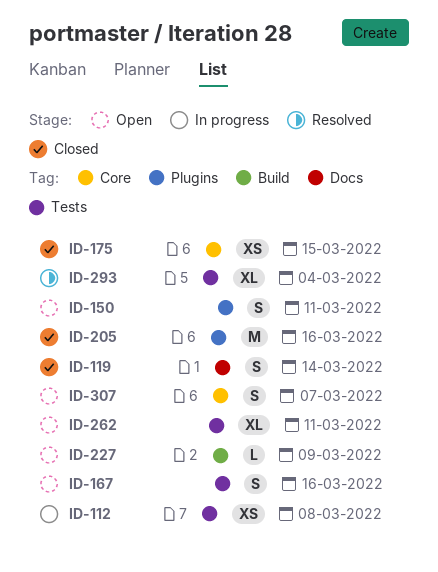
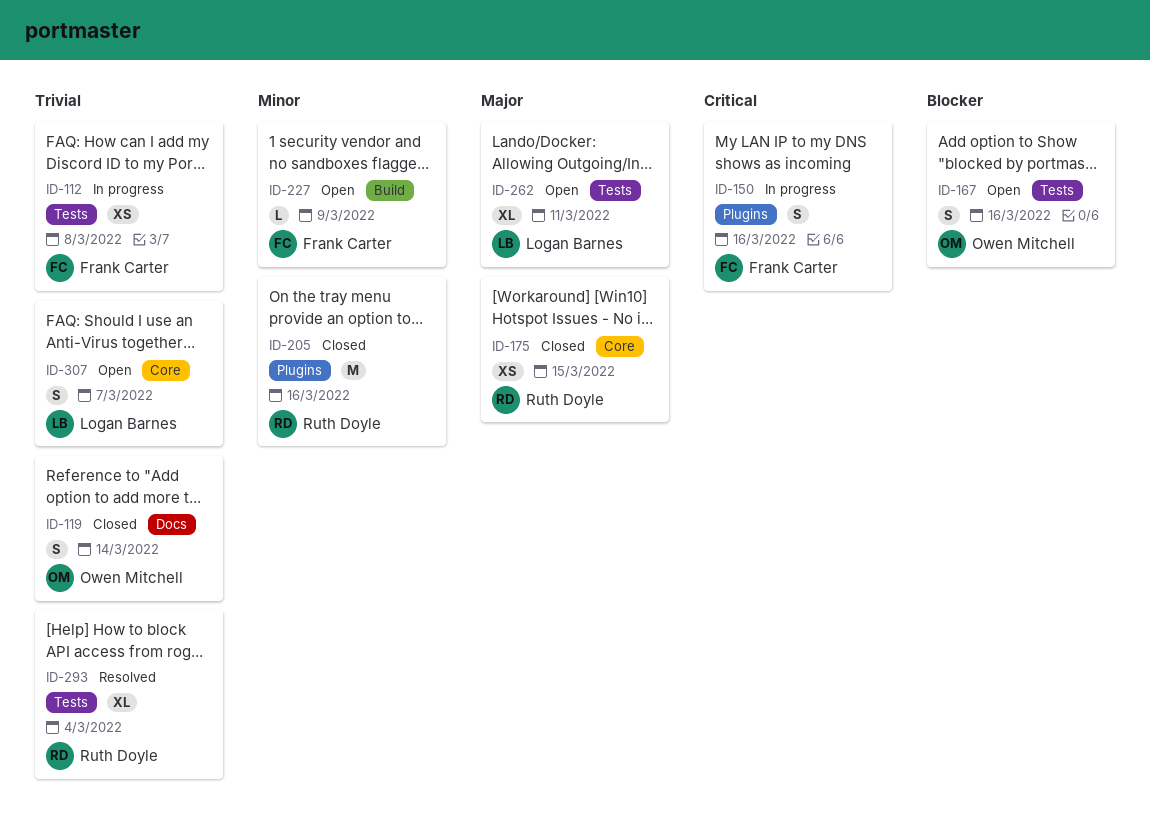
ID-150, status: Open -> In progress
ID-150, due: Mar 11 -> Mar 16

